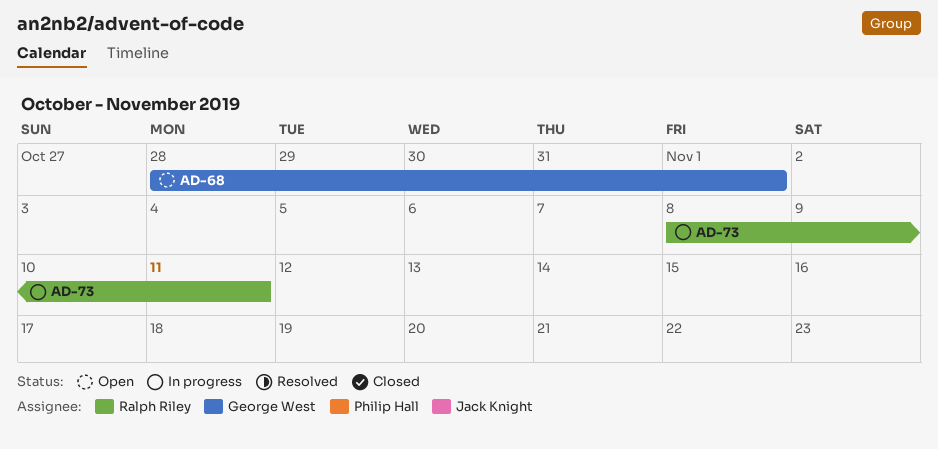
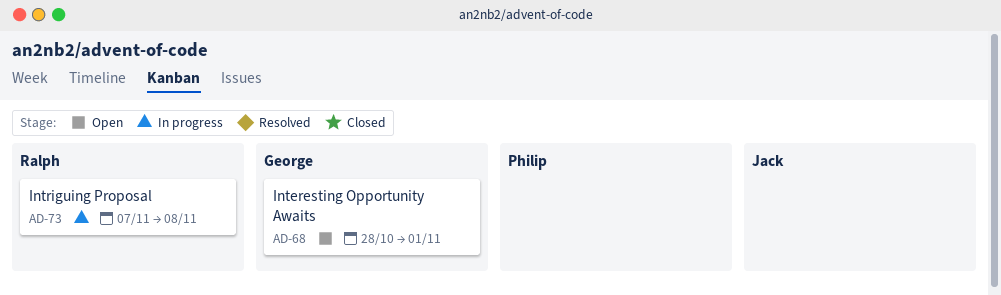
AD-73, start: Nov 8 -> Nov 7
AD-73, due: Nov 11 -> Nov 8

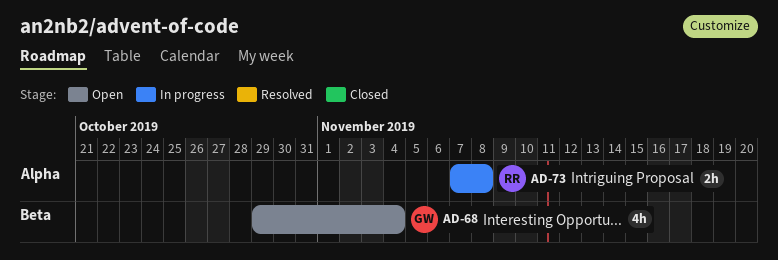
AD-68, start: Oct 28 -> Oct 29
AD-68, due: Nov 1 -> Nov 4

